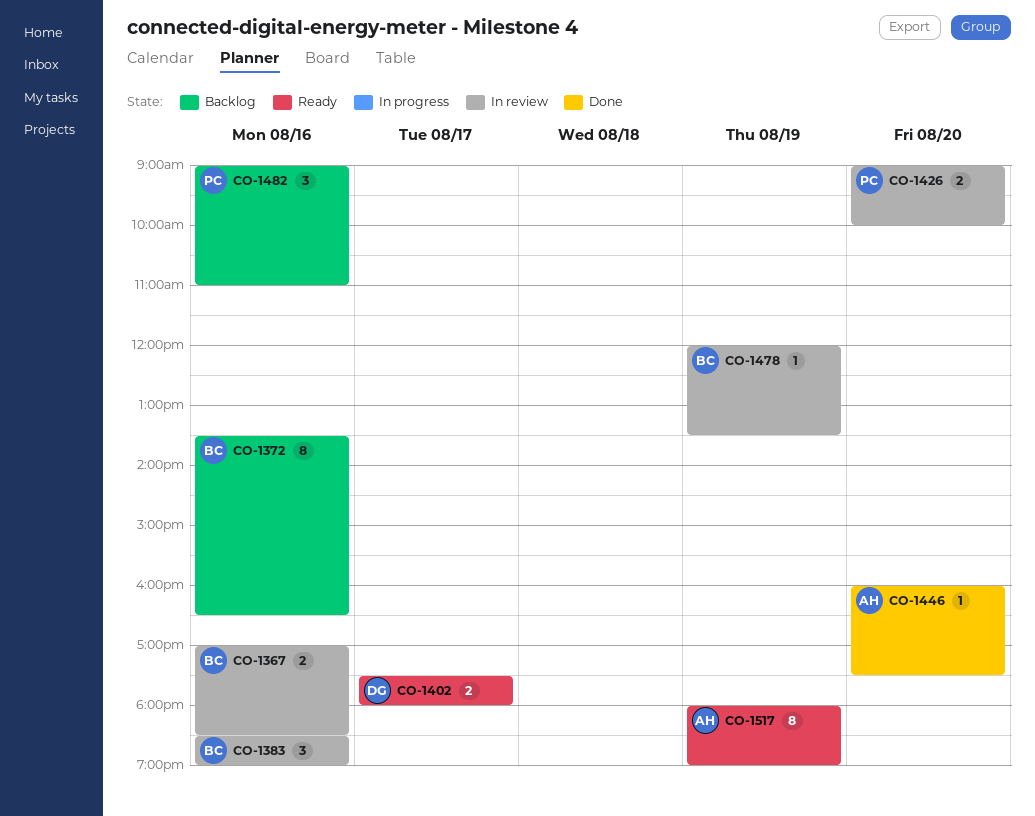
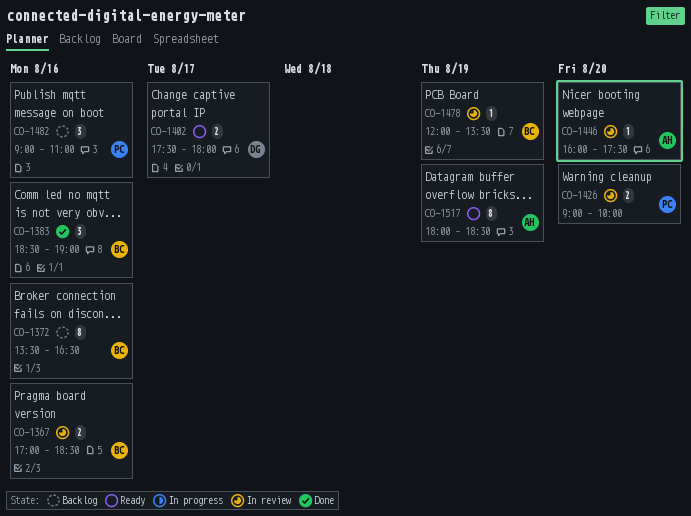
CO-1383, status: In review -> Done
CO-1446, status: Done -> In review
CO-1517, ends: 19:00 -> 18:30

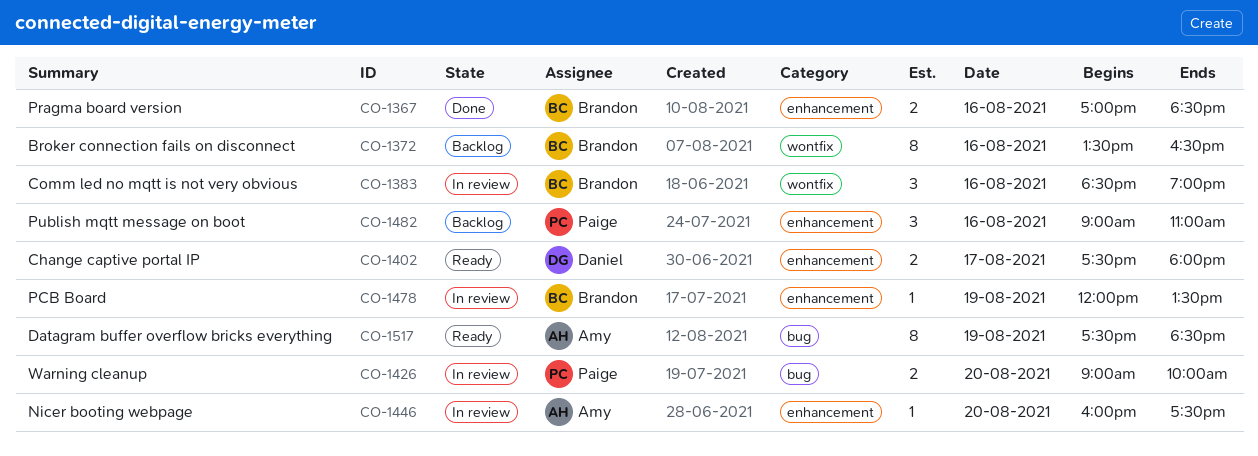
CO-1367, status: In review -> Done
CO-1383, status: Done -> In review
CO-1517, begins: 18:00 -> 17:30

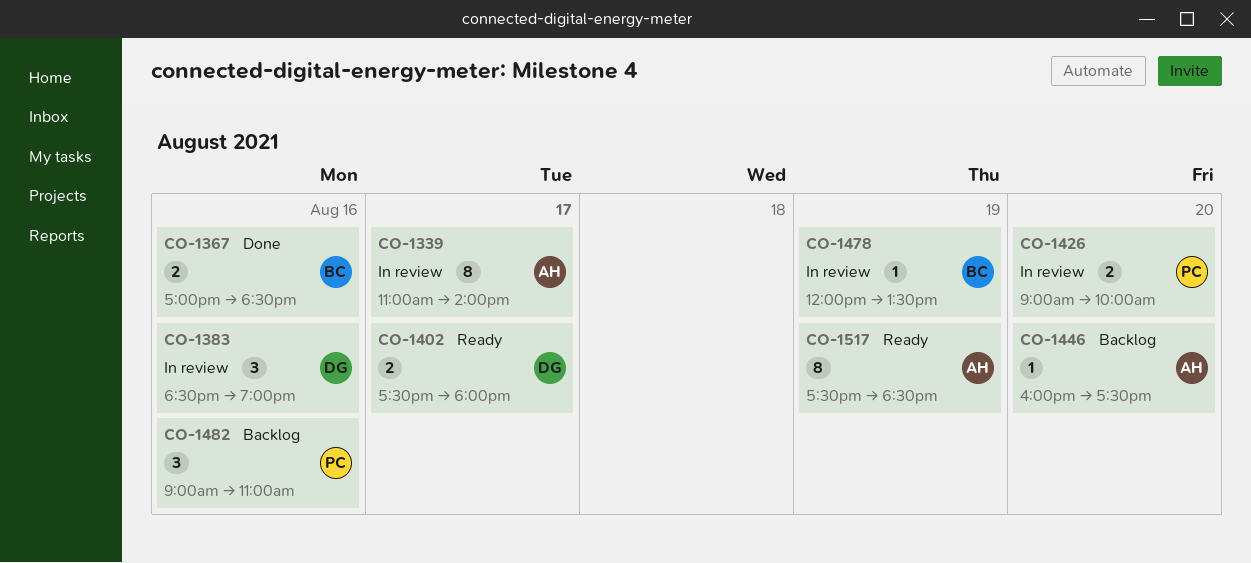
CO-1339: none -> present
CO-1372: present -> none
CO-1383, owner: Brandon -> Daniel
CO-1446, status: In review -> Backlog

